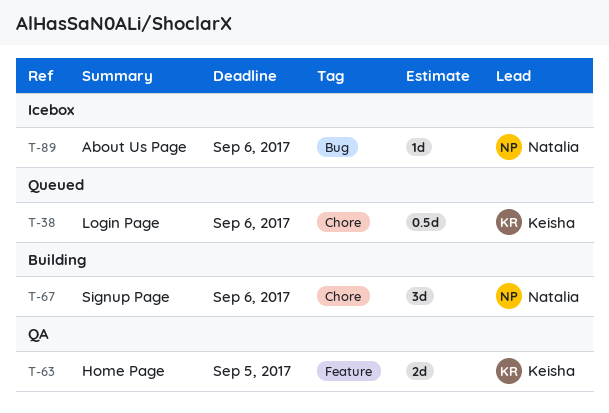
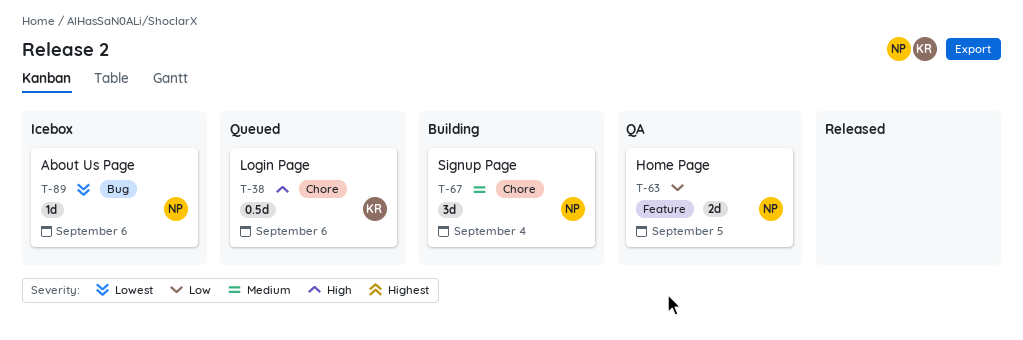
T-63, owner: Keisha -> Natalia
T-67, due: Sep 6 -> Sep 4

